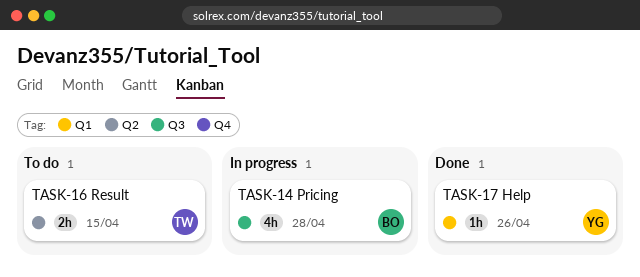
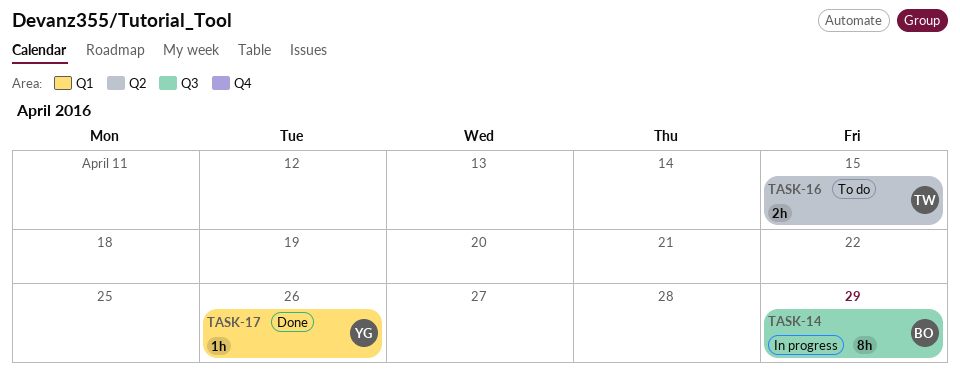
TASK-14, estimate: 4h -> 8h
TASK-14, due: Apr 28 -> Apr 29

